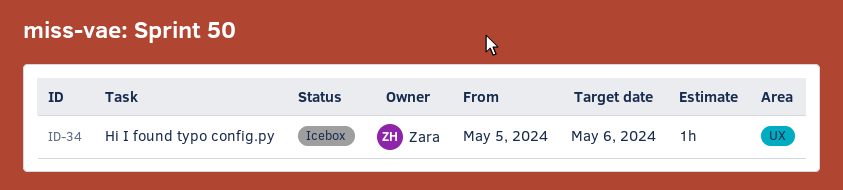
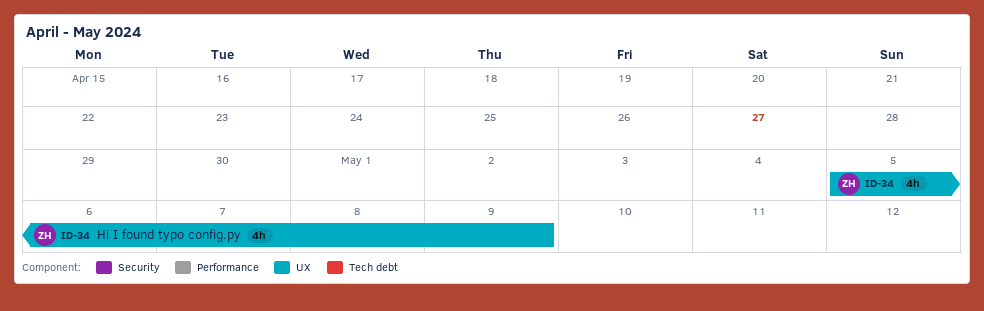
ID-34, estimate: 1h -> 4h
ID-34, due: May 6 -> May 9

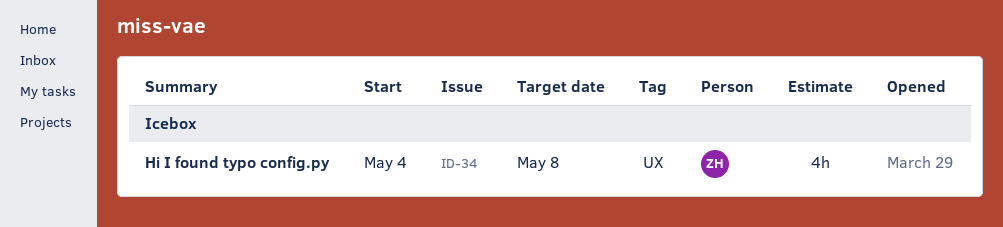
ID-34, start: May 5 -> May 4
ID-34, due: May 9 -> May 8

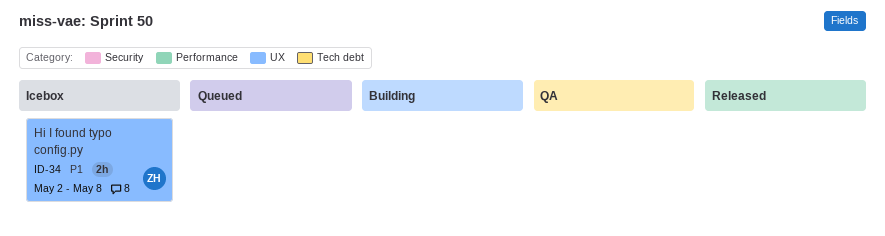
ID-34, estimate: 4h -> 2h
ID-34, start: May 4 -> May 2

